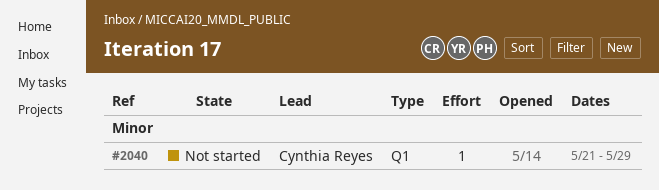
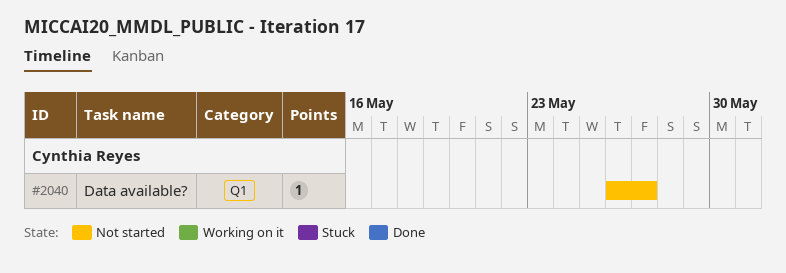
#2040, start: May 21 -> May 26
#2040, due: May 29 -> May 27

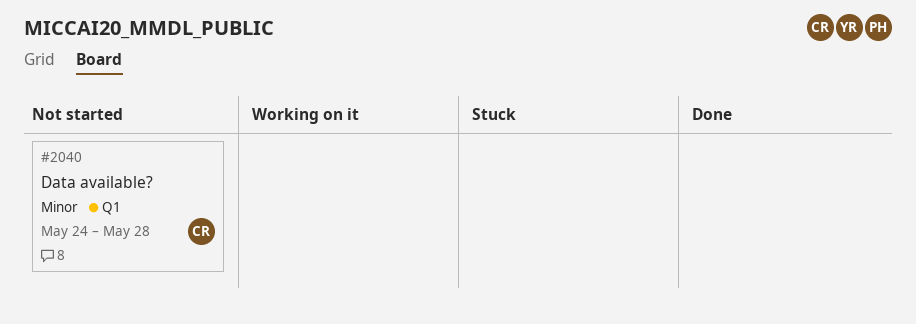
#2040, start: May 26 -> May 24
#2040, due: May 27 -> May 28

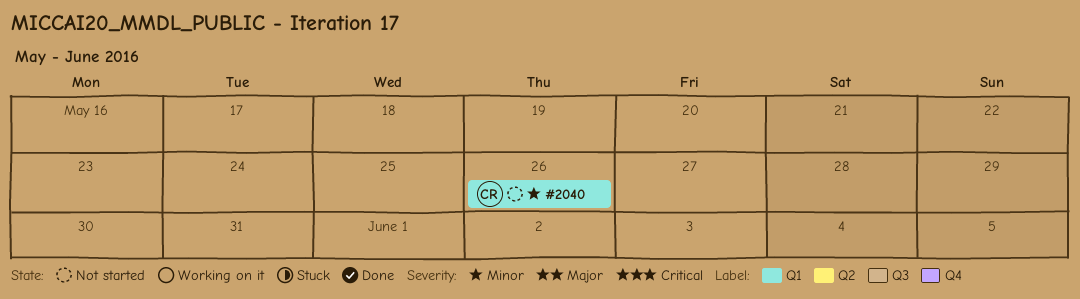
#2040, start: May 24 -> May 26
#2040, due: May 28 -> May 26

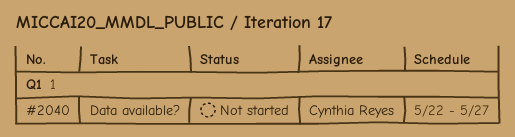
#2040, start: May 26 -> May 22
#2040, due: May 26 -> May 27

